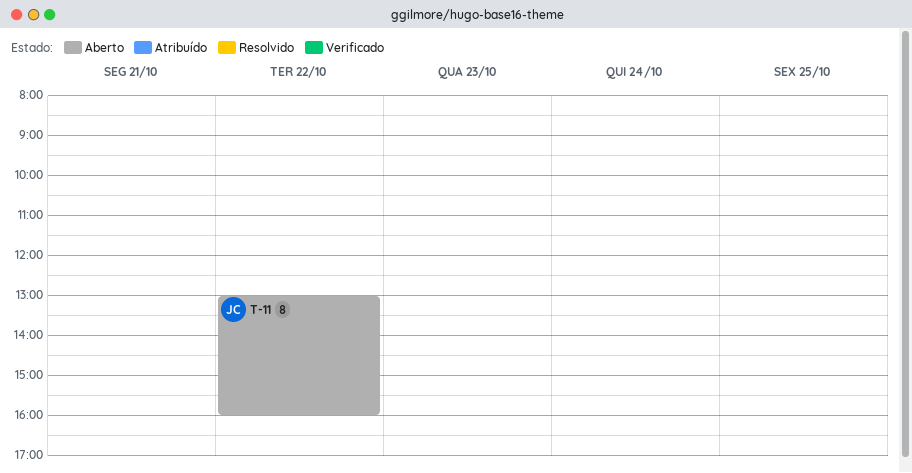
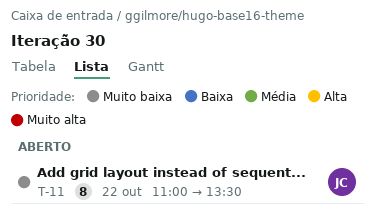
T-11, begins: 13:00 -> 11:00
T-11, ends: 16:00 -> 13:30

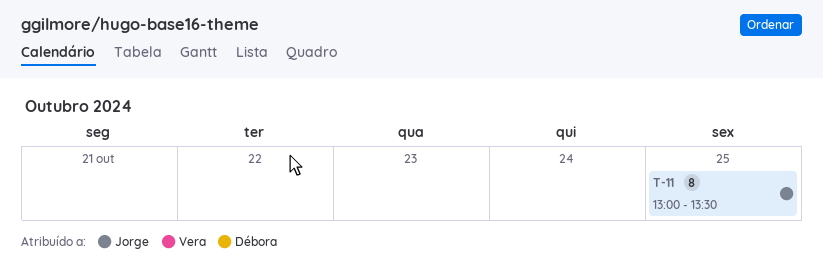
T-11, day: Oct 22 -> Oct 25
T-11, begins: 11:00 -> 13:00

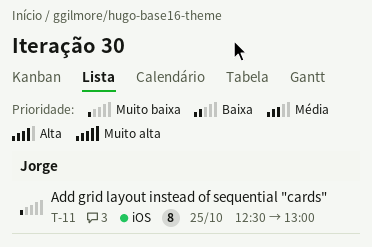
T-11, begins: 13:00 -> 12:30
T-11, ends: 13:30 -> 13:00

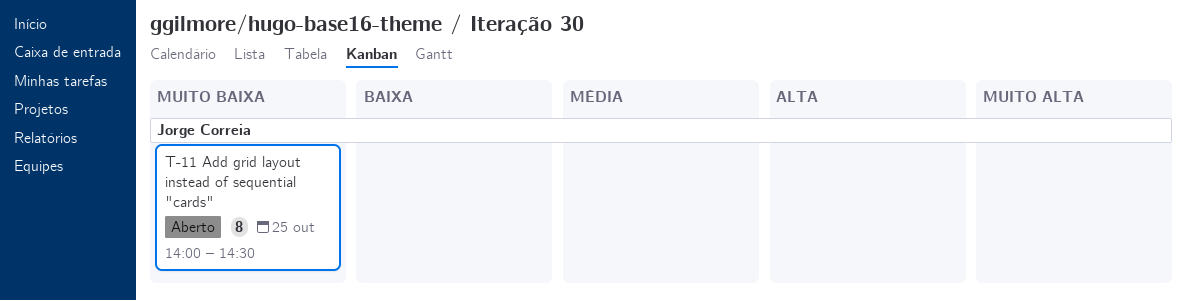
T-11, begins: 12:30 -> 14:00
T-11, ends: 13:00 -> 14:30

